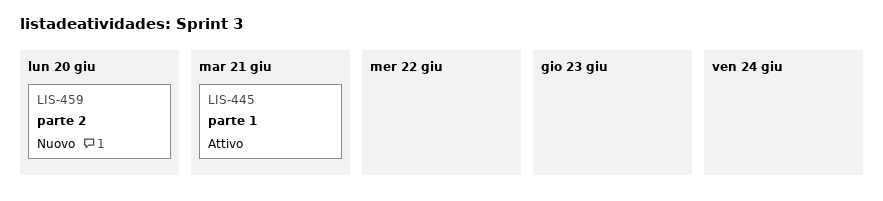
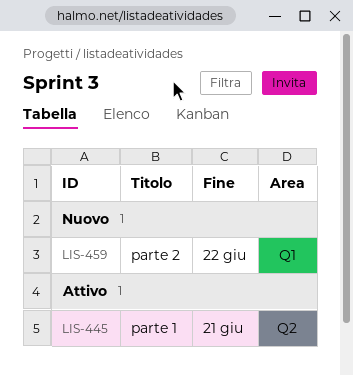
LIS-459, due: Jun 20 -> Jun 22

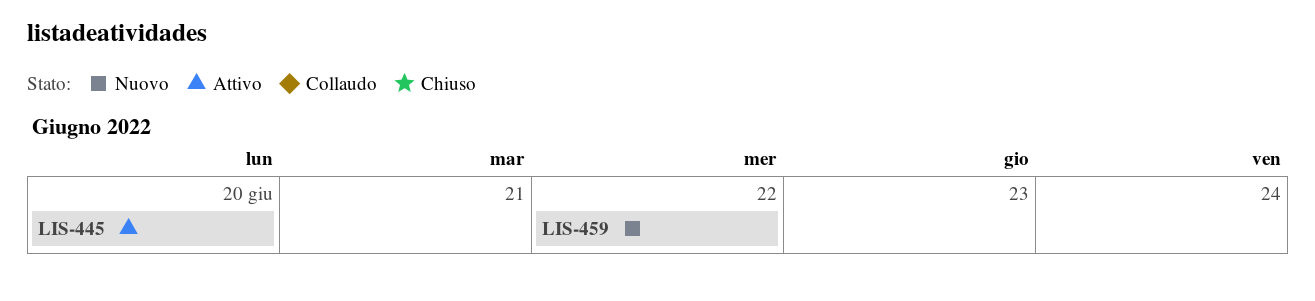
LIS-445, due: Jun 21 -> Jun 20

